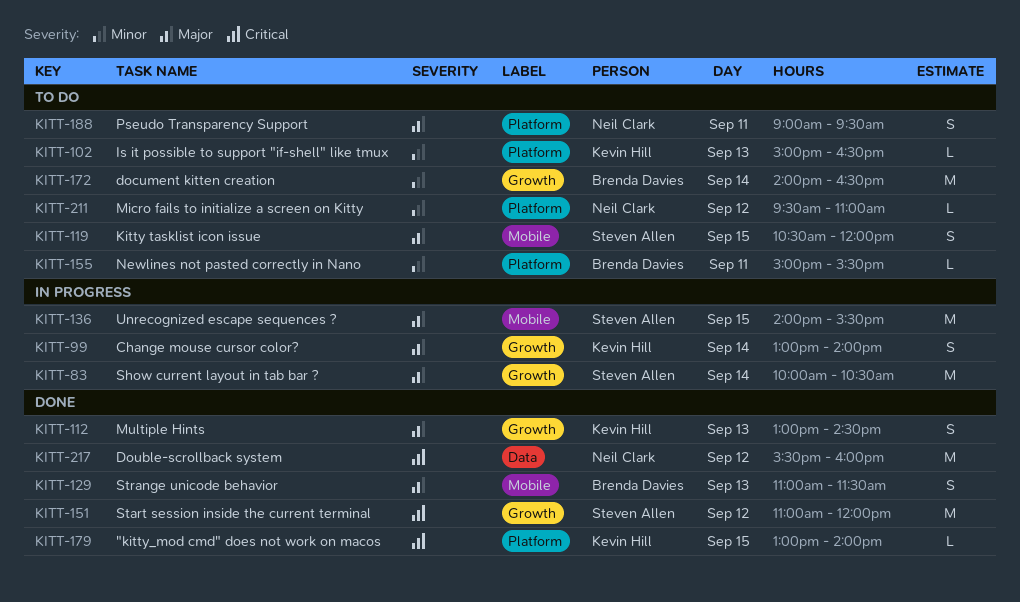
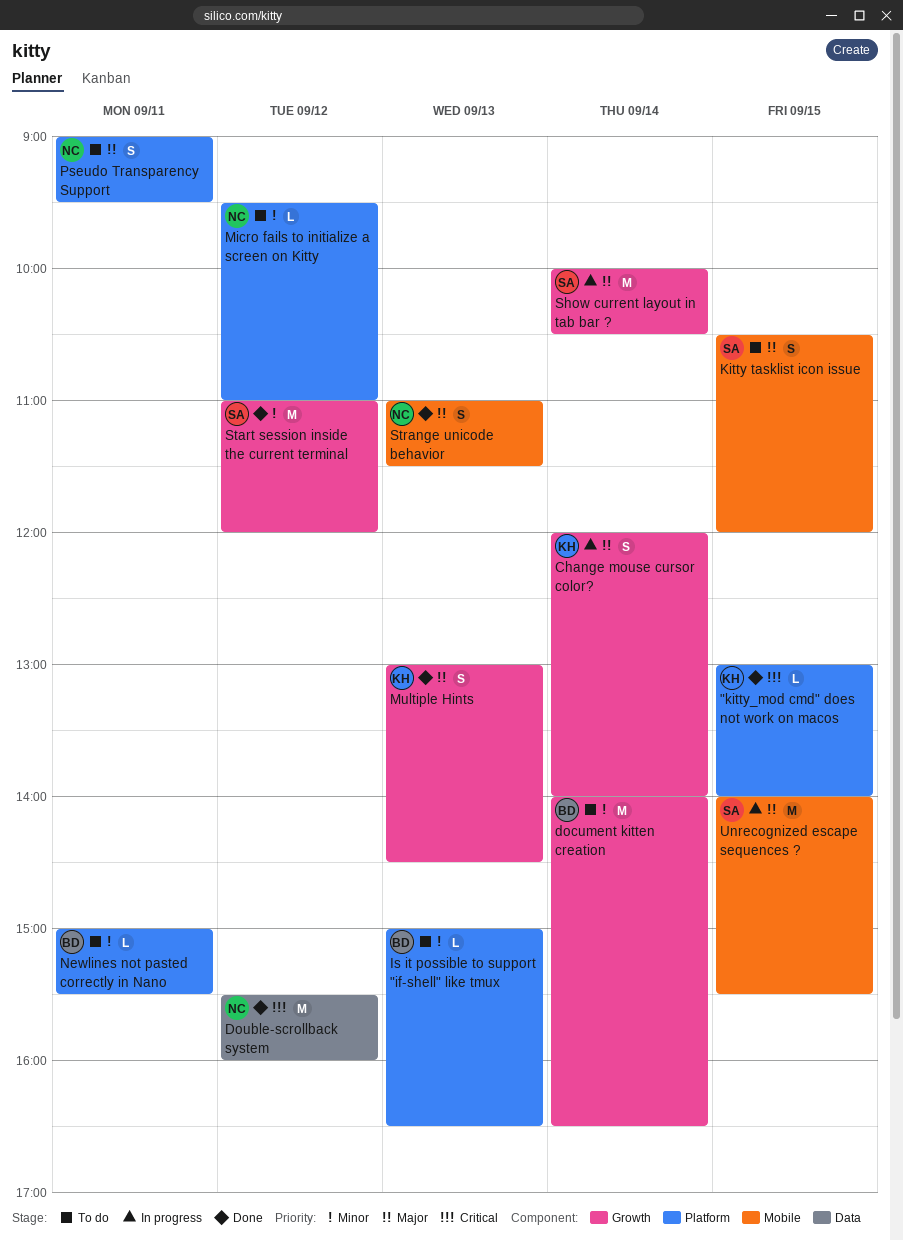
Change mouse cursor color?, begins: 13:00 -> 12:00
Is it possible to support "if-shell" like tmux, owner: Kevin Hill -> Brenda Davies
Start session inside the current terminal, priority: Critical -> Minor
Strange unicode behavior, owner: Brenda Davies -> Neil Clark

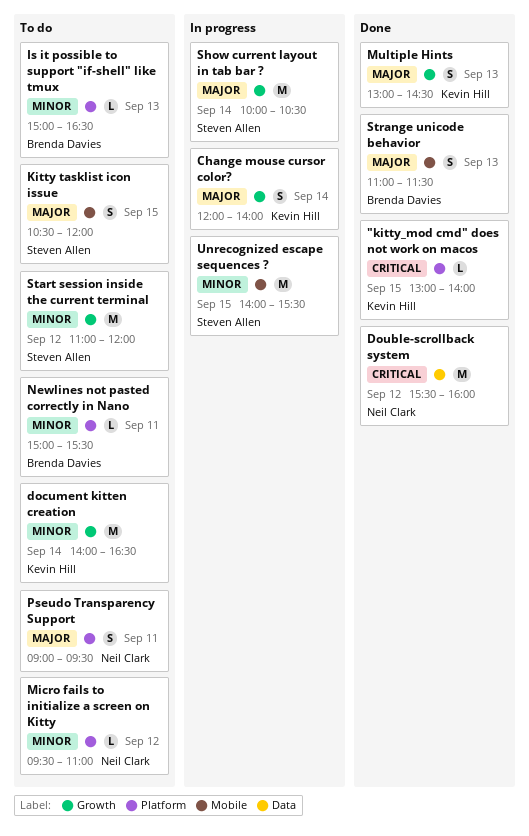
document kitten creation, owner: Brenda Davies -> Kevin Hill
Start session inside the current terminal, status: Done -> To do
Strange unicode behavior, owner: Neil Clark -> Brenda Davies
Unrecognized escape sequences ?, priority: Major -> Minor

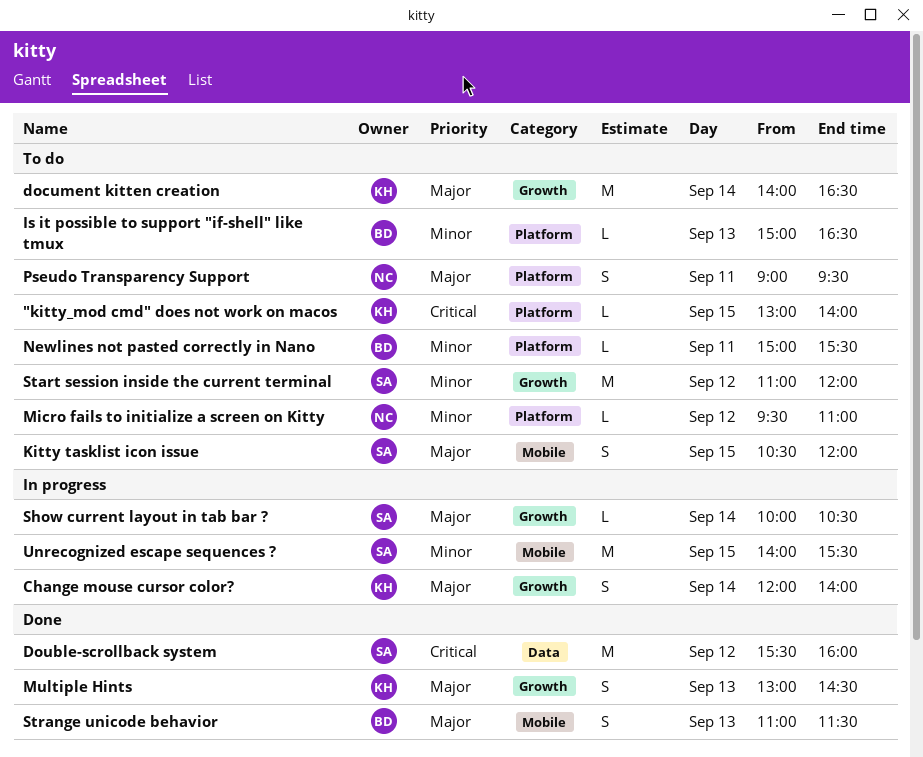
"kitty_mod cmd" does not work on macos, status: Done -> To do
document kitten creation, priority: Minor -> Major
Double-scrollback system, owner: Neil Clark -> Steven Allen
Show current layout in tab bar ?, estimate: M -> L

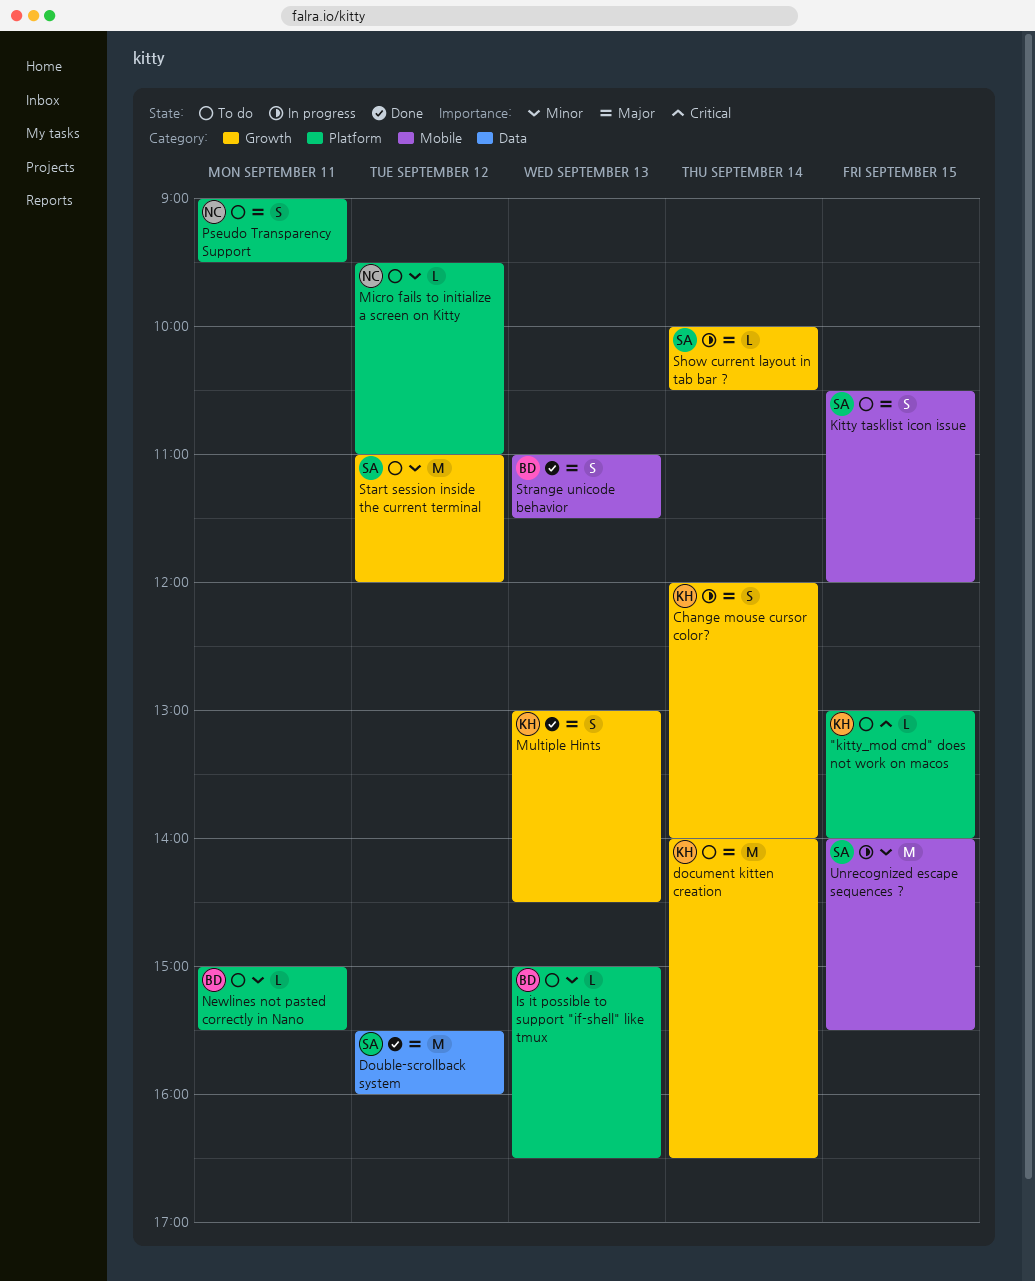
Double-scrollback system, priority: Critical -> Major

